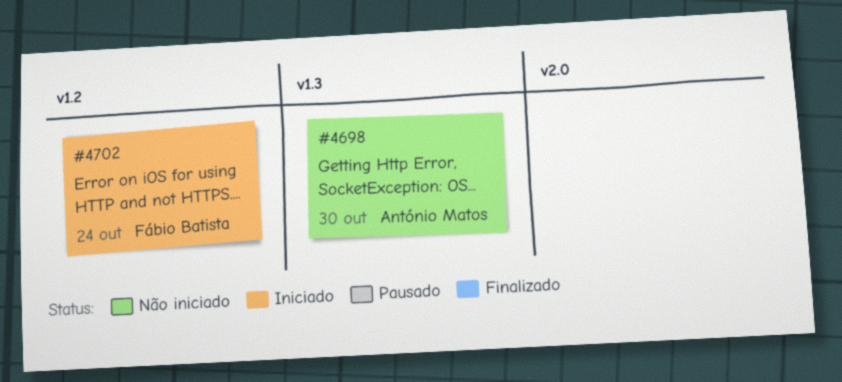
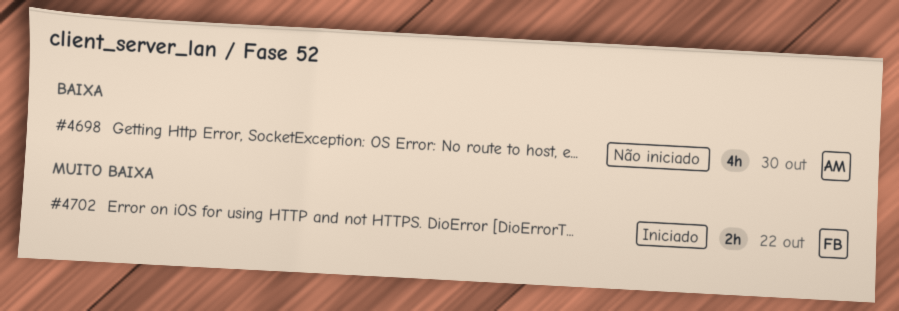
#4702, due: Oct 24 -> Oct 22

